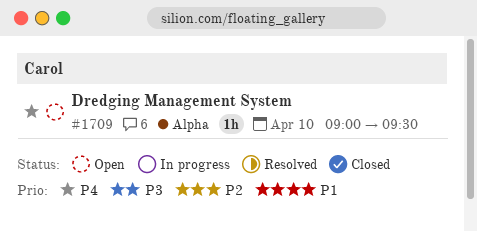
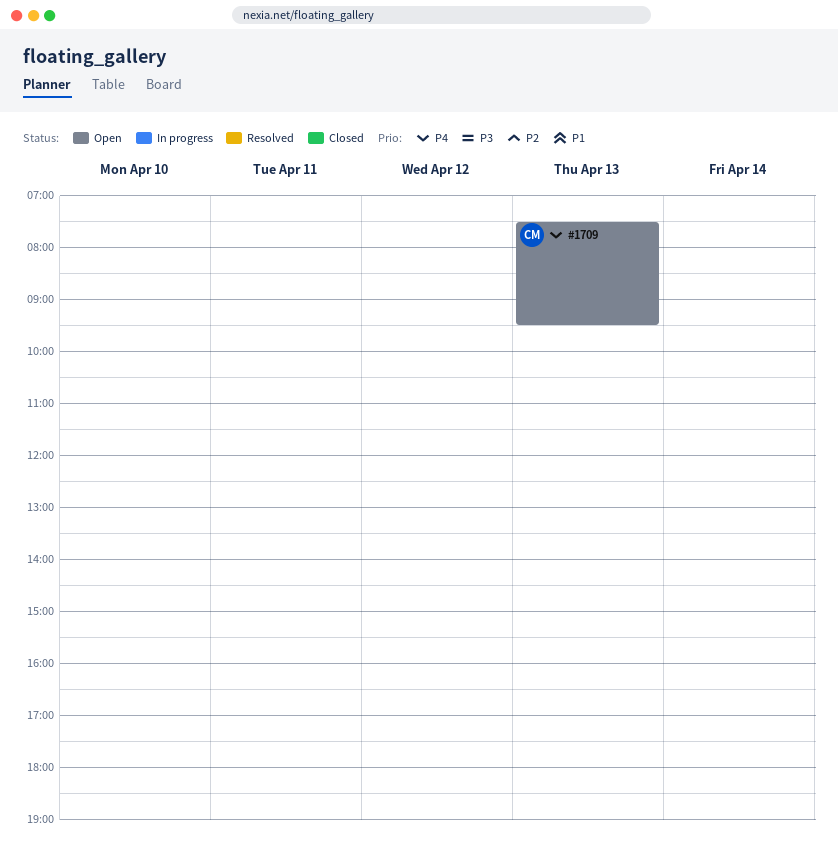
#1709, day: Apr 10 -> Apr 13
#1709, begins: 09:00 -> 07:30

